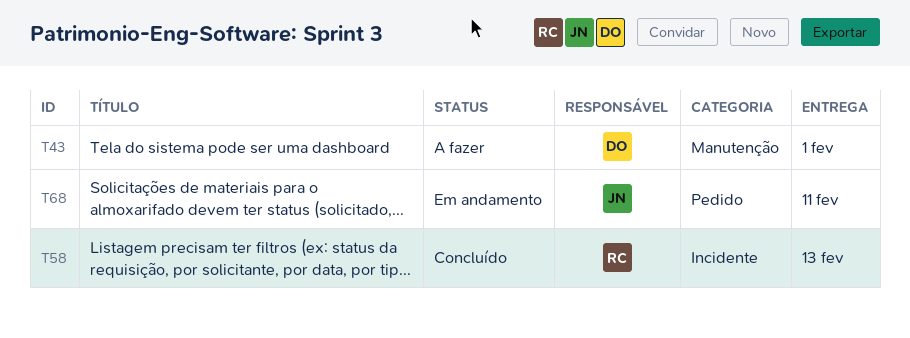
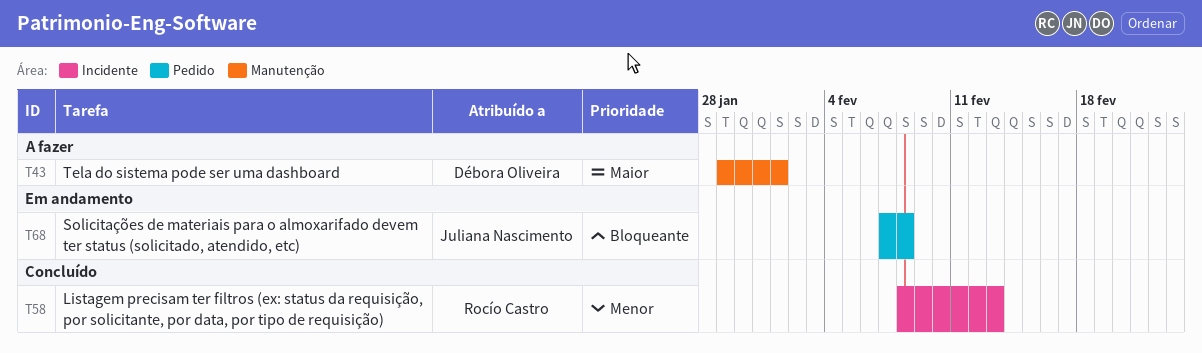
T68, due: Feb 11 -> Feb 8

